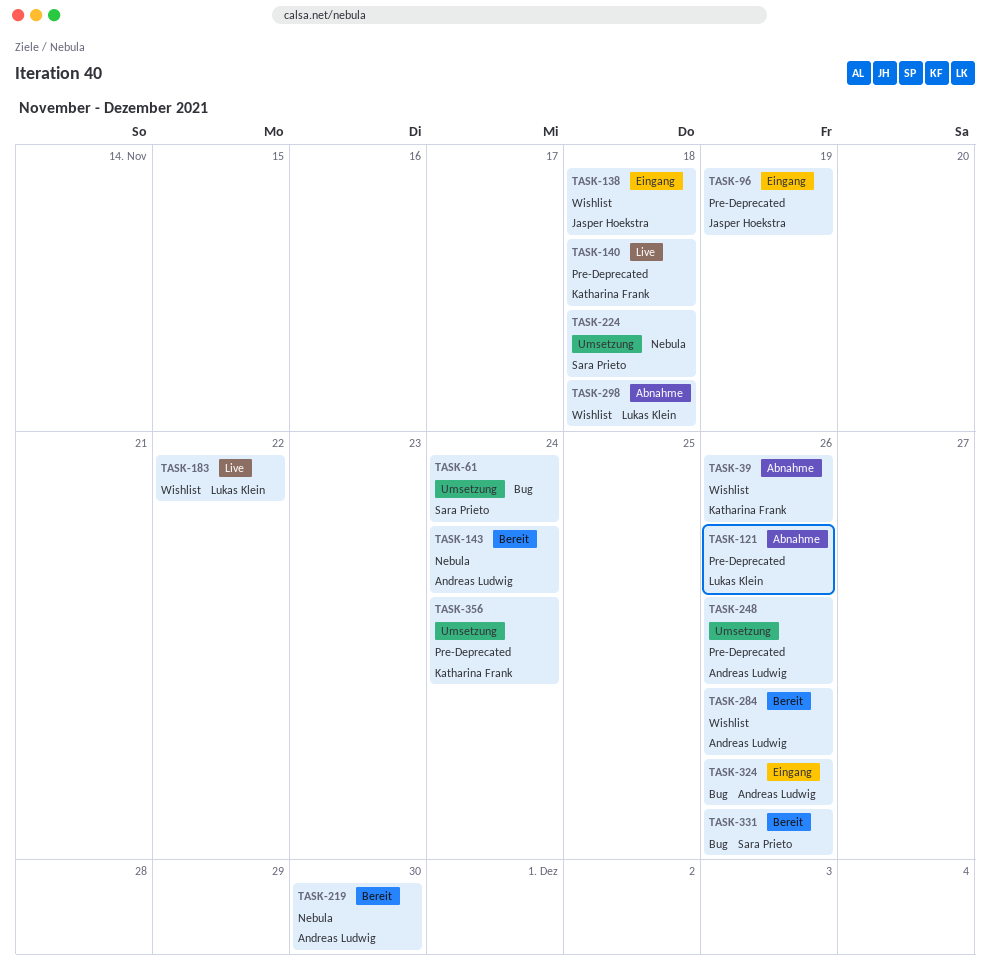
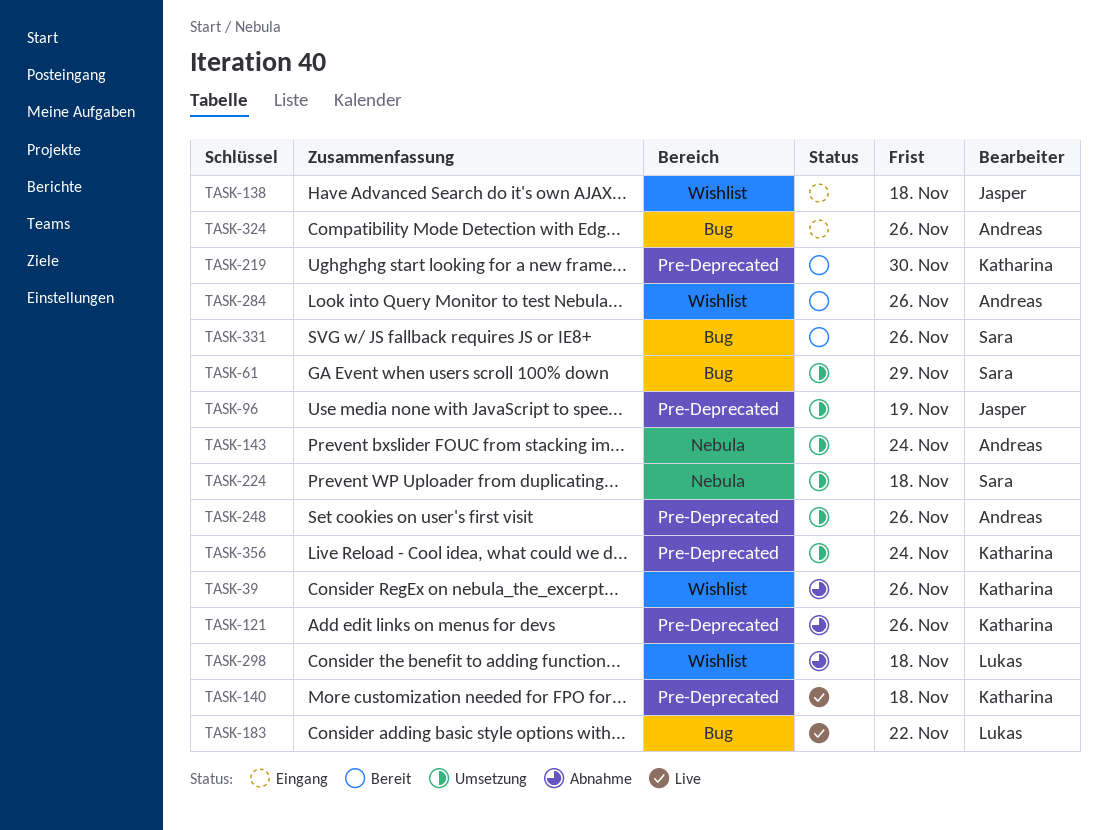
TASK-61, due: Nov 24 -> Nov 29
TASK-96, status: Eingang -> Umsetzung
TASK-121, owner: Lukas Klein -> Katharina Frank
TASK-143, status: Bereit -> Umsetzung
TASK-183, label: Wishlist -> Bug
TASK-219, owner: Andreas Ludwig -> Katharina Frank
TASK-219, label: Nebula -> Pre-Deprecated

